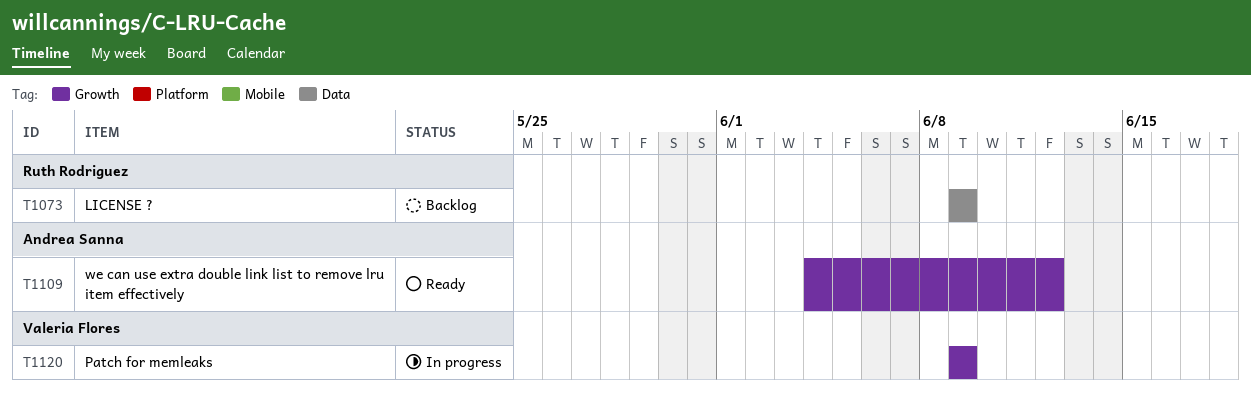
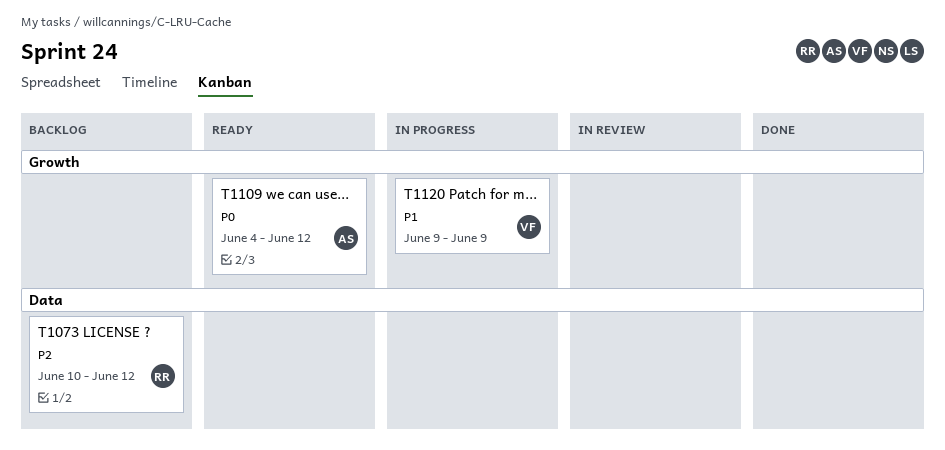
T1073, start: Jun 9 -> Jun 10
T1073, due: Jun 9 -> Jun 12

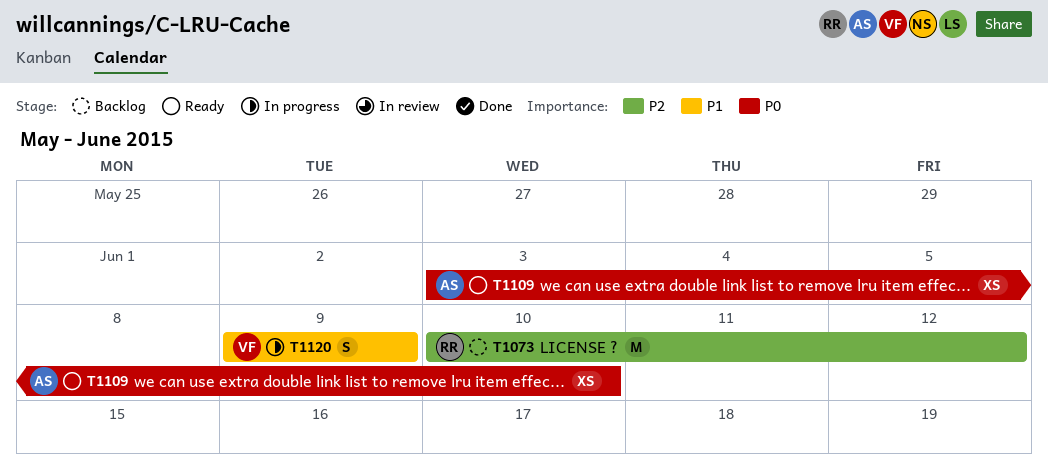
T1109, start: Jun 4 -> Jun 3
T1109, due: Jun 12 -> Jun 10

